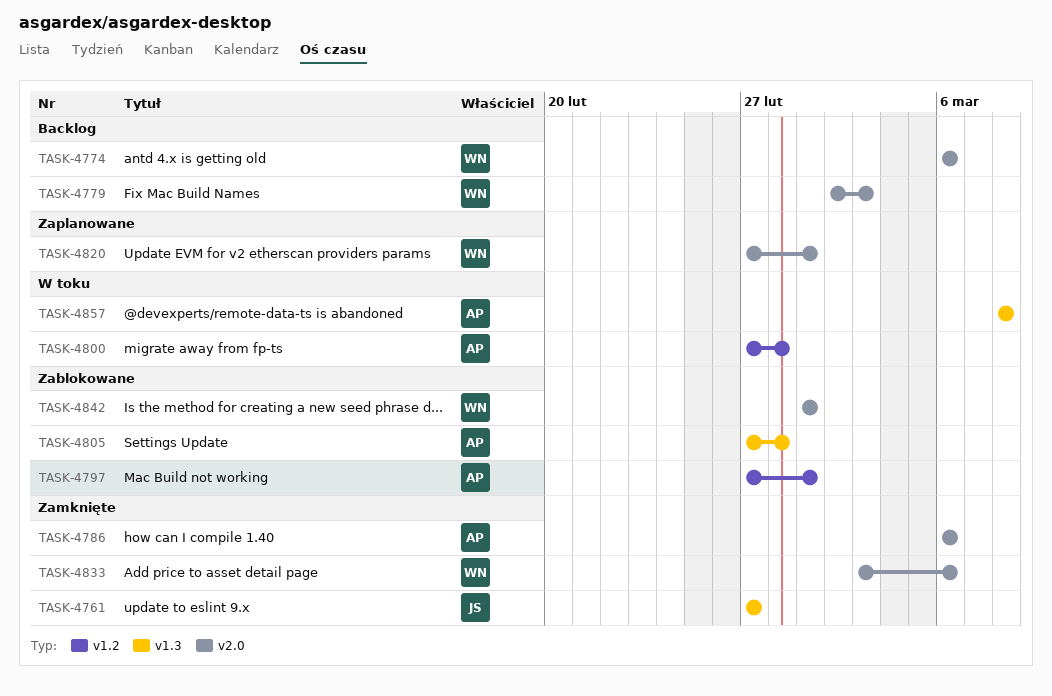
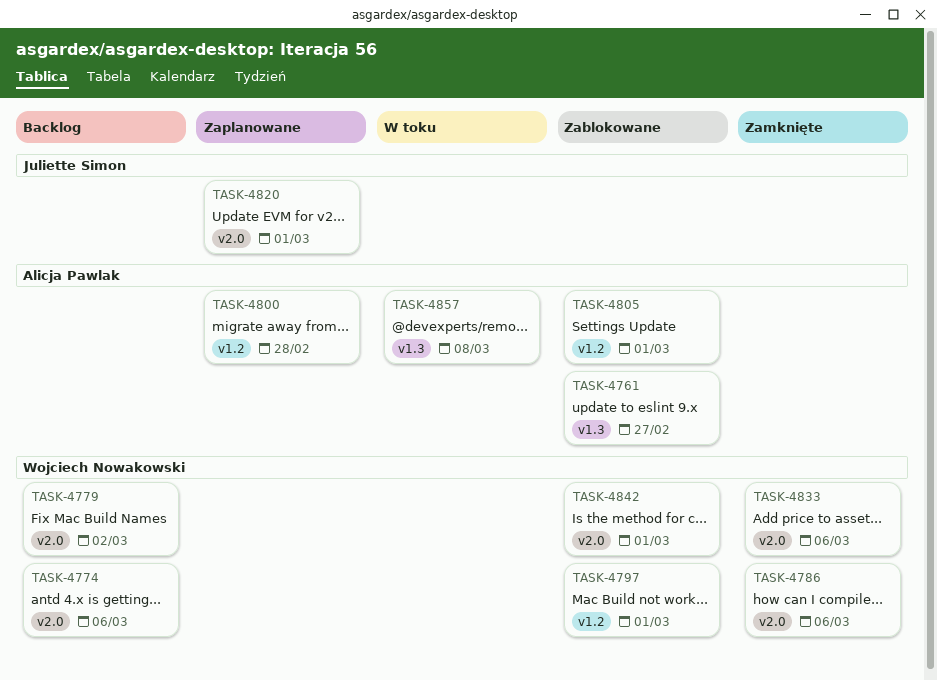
TASK-4761, status: Zamknięte -> Zablokowane
TASK-4761, owner: Juliette Simon -> Alicja Pawlak
TASK-4779, due: Mar 3 -> Mar 2
TASK-4786, owner: Alicja Pawlak -> Wojciech Nowakowski
TASK-4797, owner: Alicja Pawlak -> Wojciech Nowakowski
TASK-4800, status: W toku -> Zaplanowane
TASK-4805, label: v1.3 -> v1.2
TASK-4805, due: Feb 28 -> Mar 1
TASK-4820, owner: Wojciech Nowakowski -> Juliette Simon

